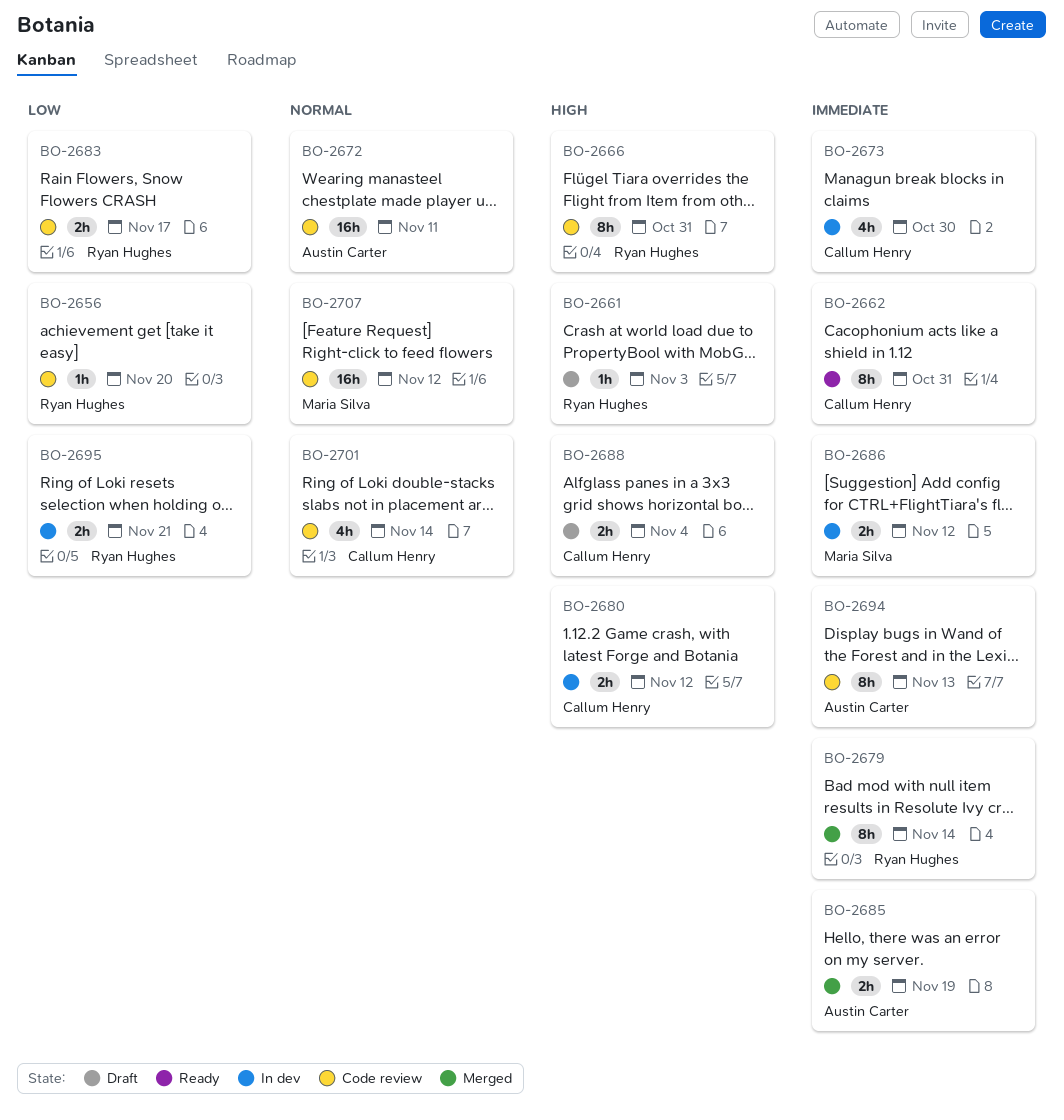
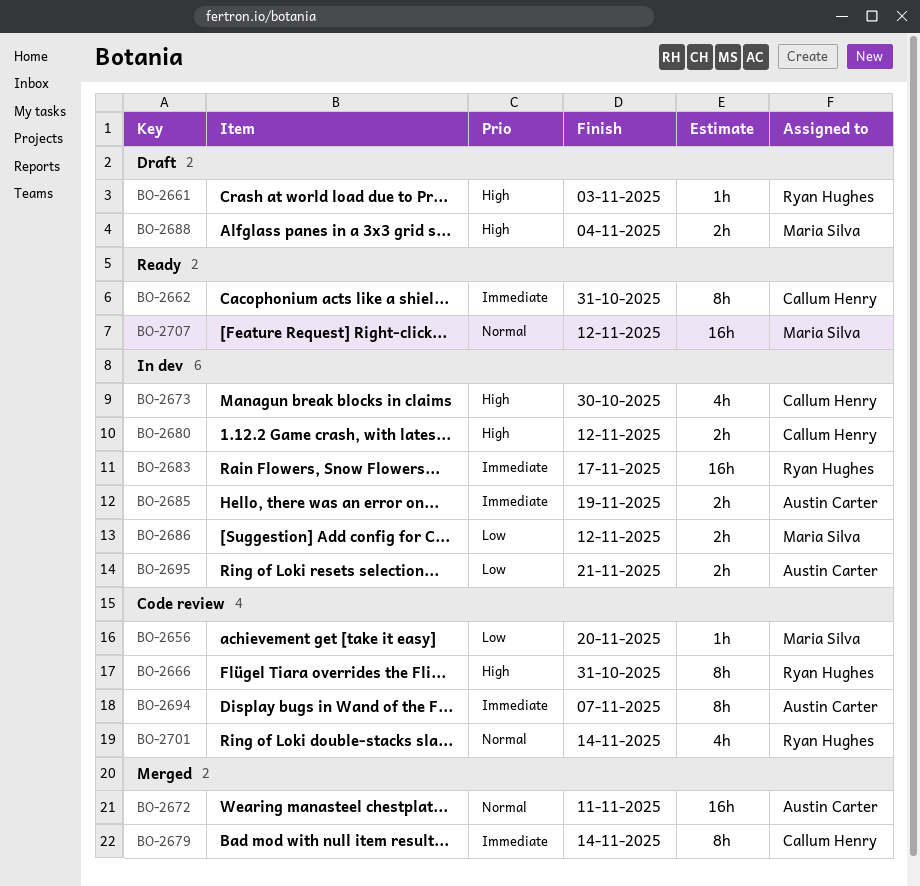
BO-2656, owner: Ryan Hughes -> Maria Silva
BO-2672, status: Code review -> Merged
BO-2673, priority: Immediate -> High
BO-2679, owner: Ryan Hughes -> Callum Henry
BO-2683, status: Code review -> In dev
BO-2683, priority: Low -> Immediate
BO-2683, estimate: 2h -> 16h
BO-2685, status: Merged -> In dev
BO-2686, priority: Immediate -> Low
BO-2688, owner: Callum Henry -> Maria Silva
BO-2694, due: Nov 13 -> Nov 7
BO-2695, owner: Ryan Hughes -> Austin Carter
BO-2701, owner: Callum Henry -> Ryan Hughes
BO-2707, status: Code review -> Ready

